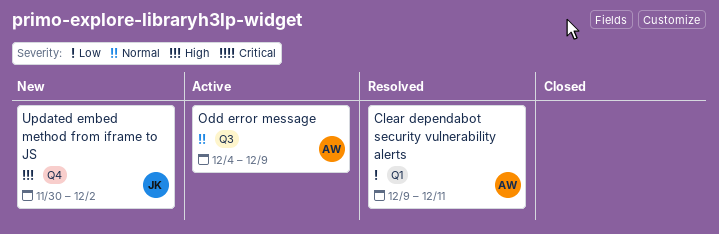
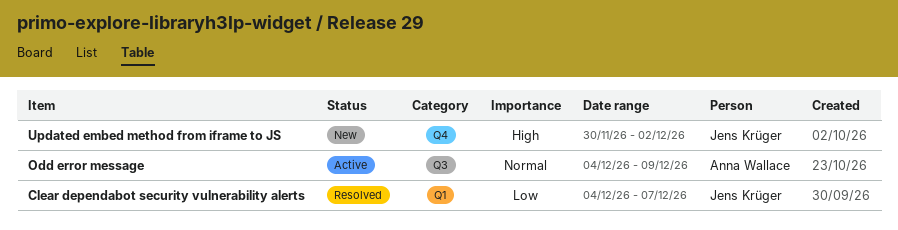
Clear dependabot security vulnerability alerts, owner: Anna Wallace -> Jens Krüger
Clear dependabot security vulnerability alerts, start: Dec 9 -> Dec 4
Clear dependabot security vulnerability alerts, due: Dec 11 -> Dec 7

